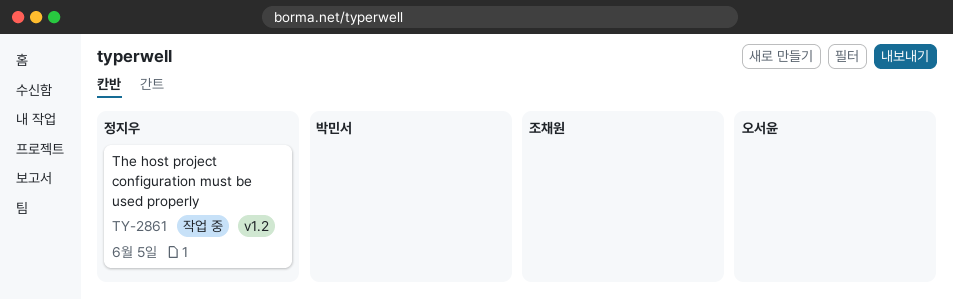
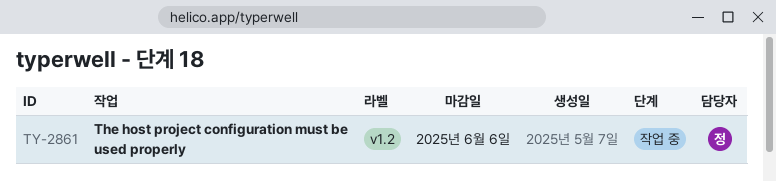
TY-2861, due: Jun 5 -> Jun 6

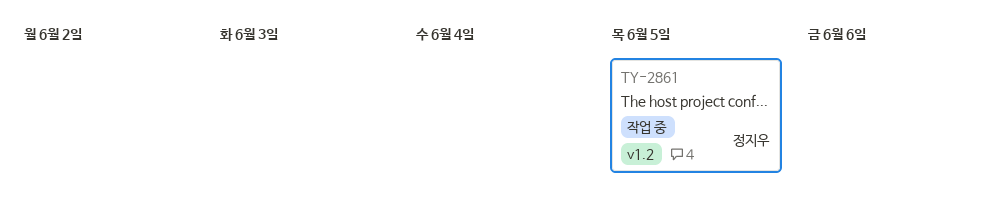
TY-2861, due: Jun 6 -> Jun 5

